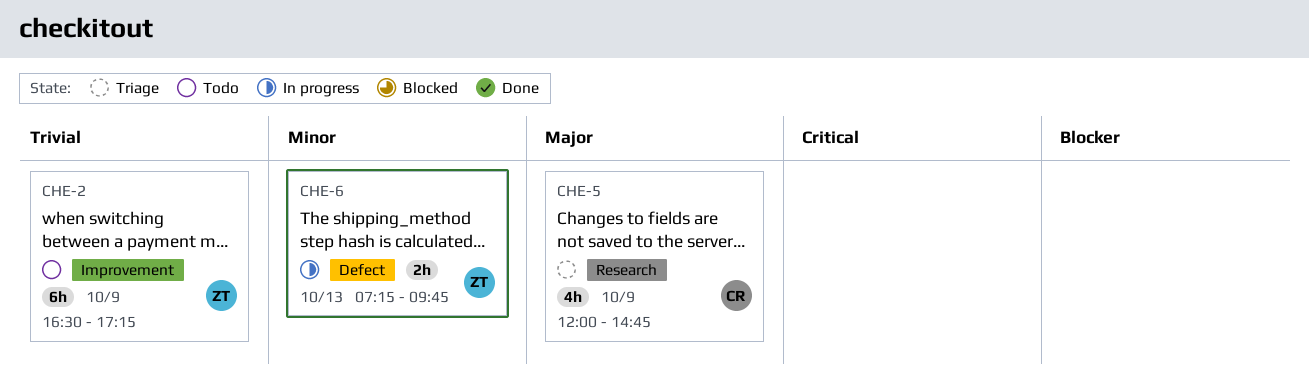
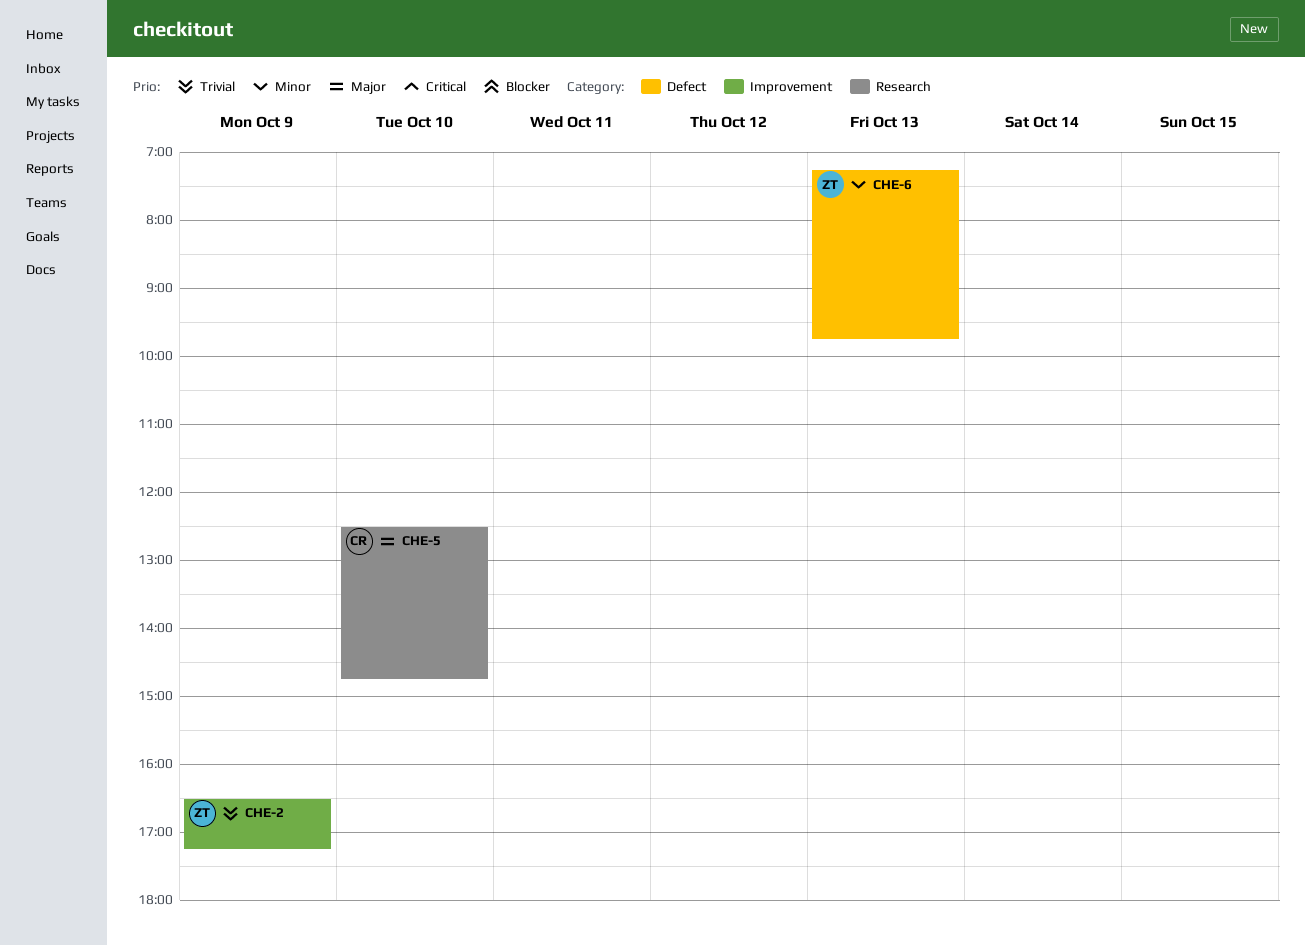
CHE-5, day: Oct 9 -> Oct 10
CHE-5, begins: 12:00 -> 12:30

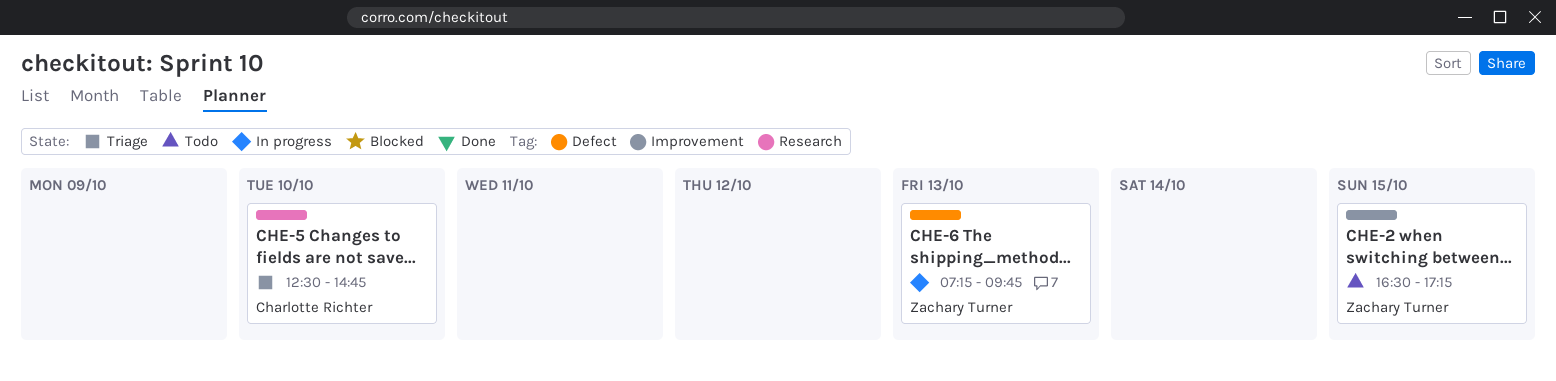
CHE-2, day: Oct 9 -> Oct 15

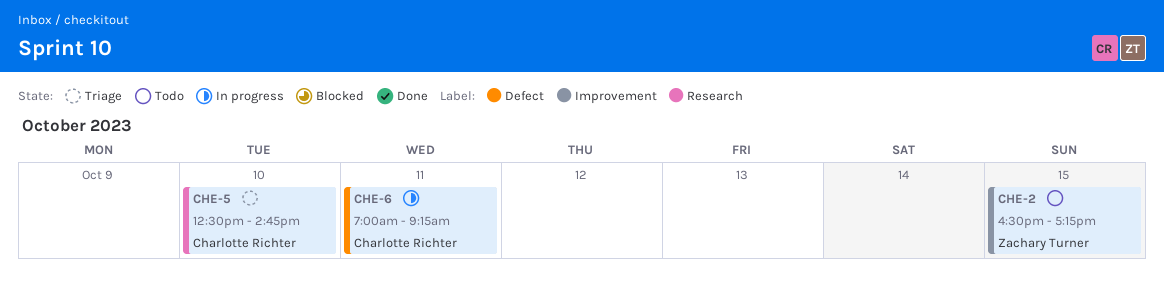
CHE-6, owner: Zachary Turner -> Charlotte Richter
CHE-6, day: Oct 13 -> Oct 11
CHE-6, begins: 07:15 -> 07:00
CHE-6, ends: 09:45 -> 09:15

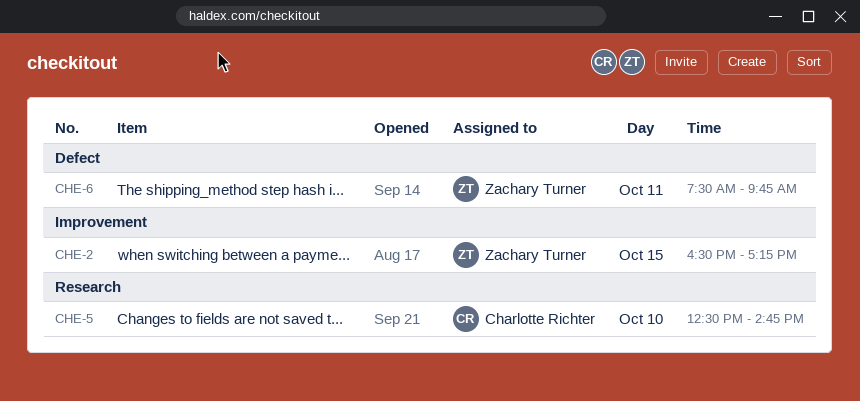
CHE-6, owner: Charlotte Richter -> Zachary Turner
CHE-6, begins: 07:00 -> 07:30
CHE-6, ends: 09:15 -> 09:45

